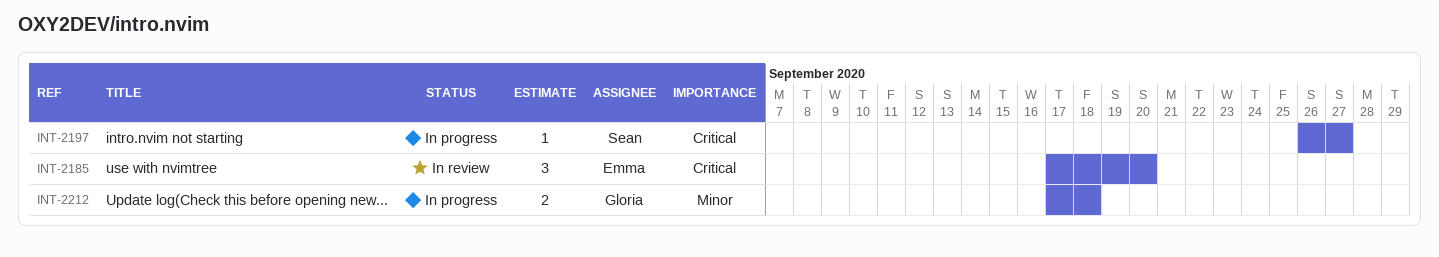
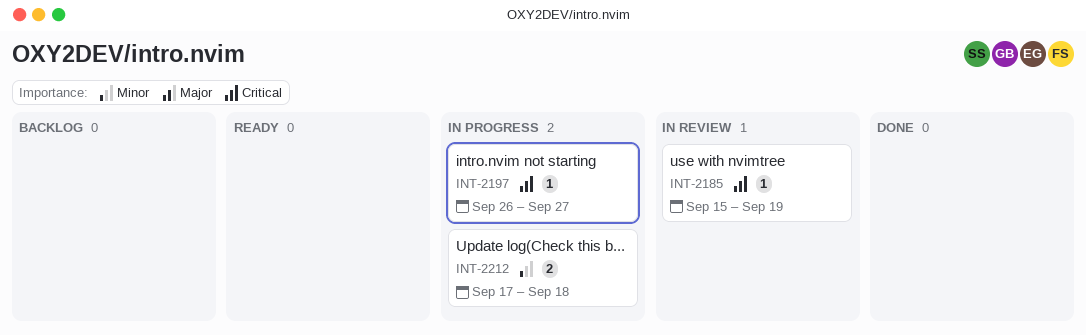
INT-2185, estimate: 3 -> 1
INT-2185, start: Sep 17 -> Sep 15
INT-2185, due: Sep 20 -> Sep 19

